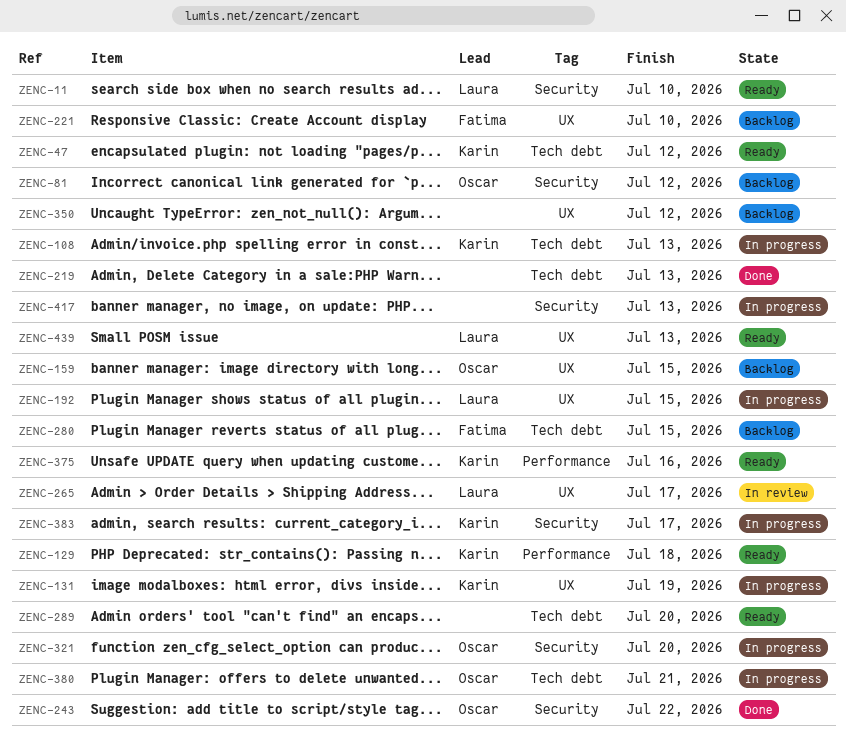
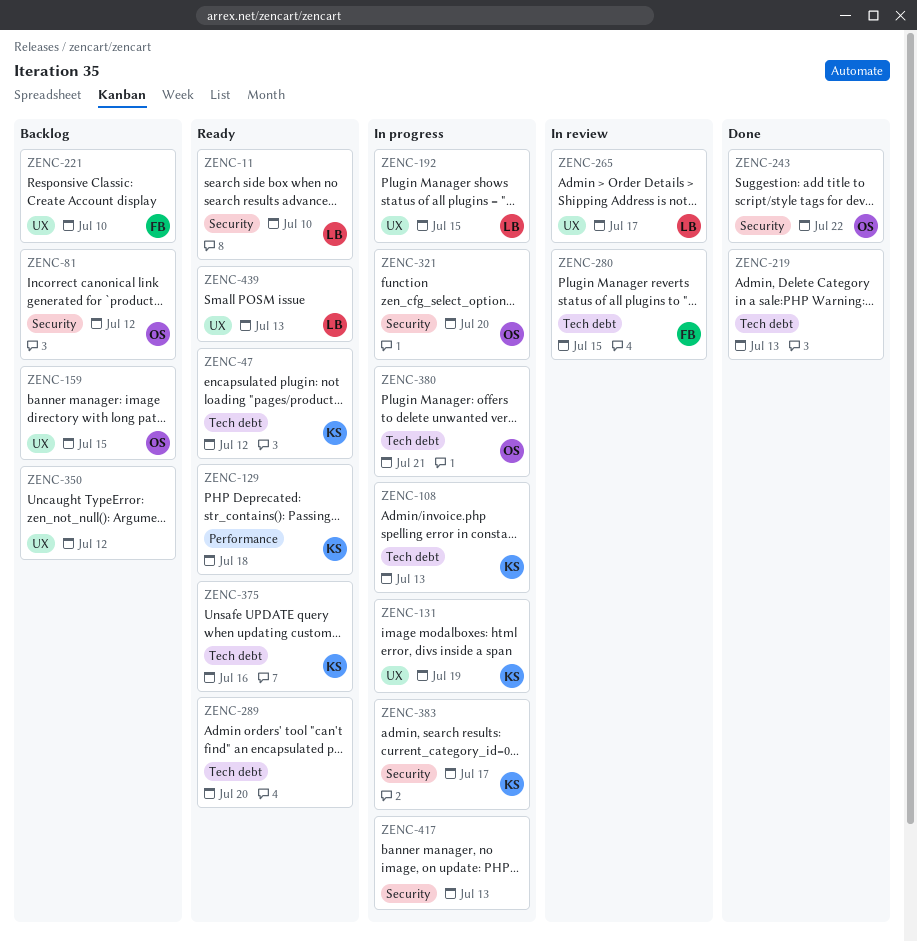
ZENC-280, status: Backlog -> In review
ZENC-375, label: Performance -> Tech debt

